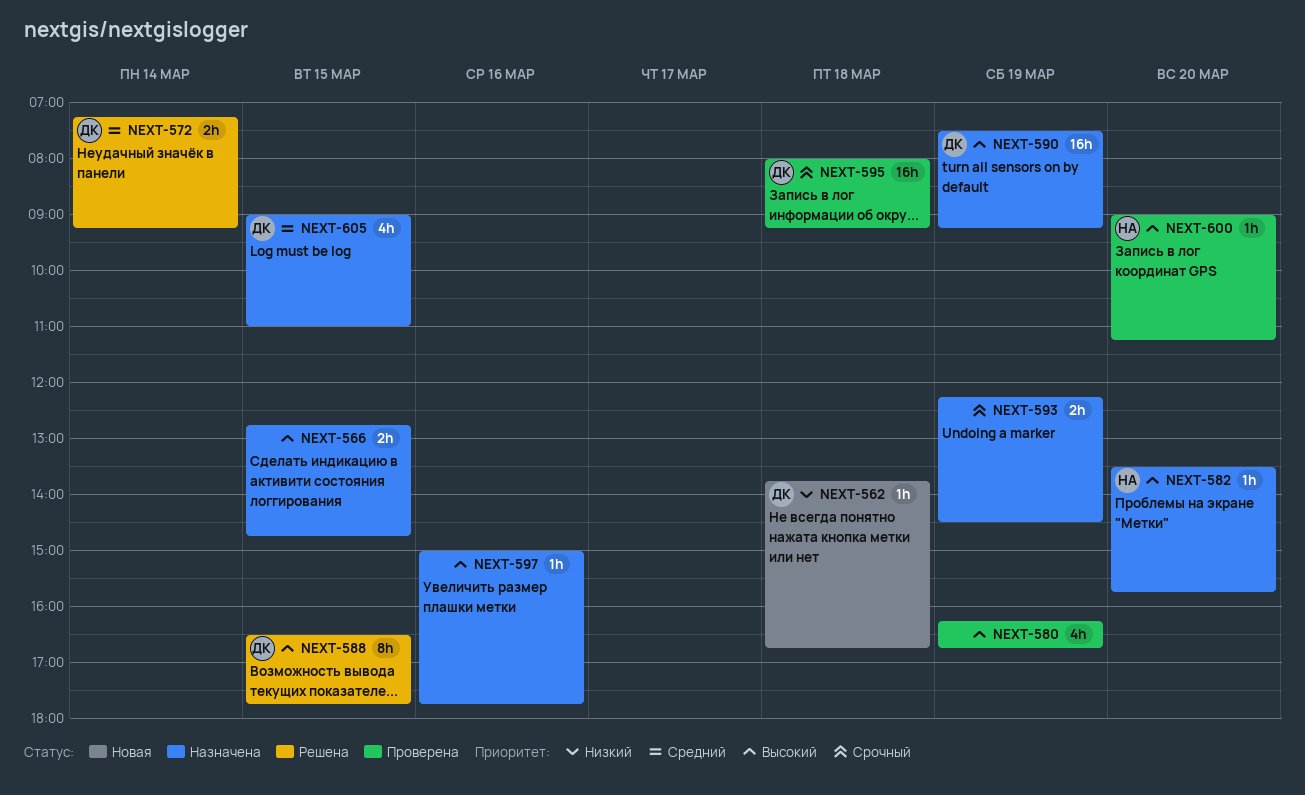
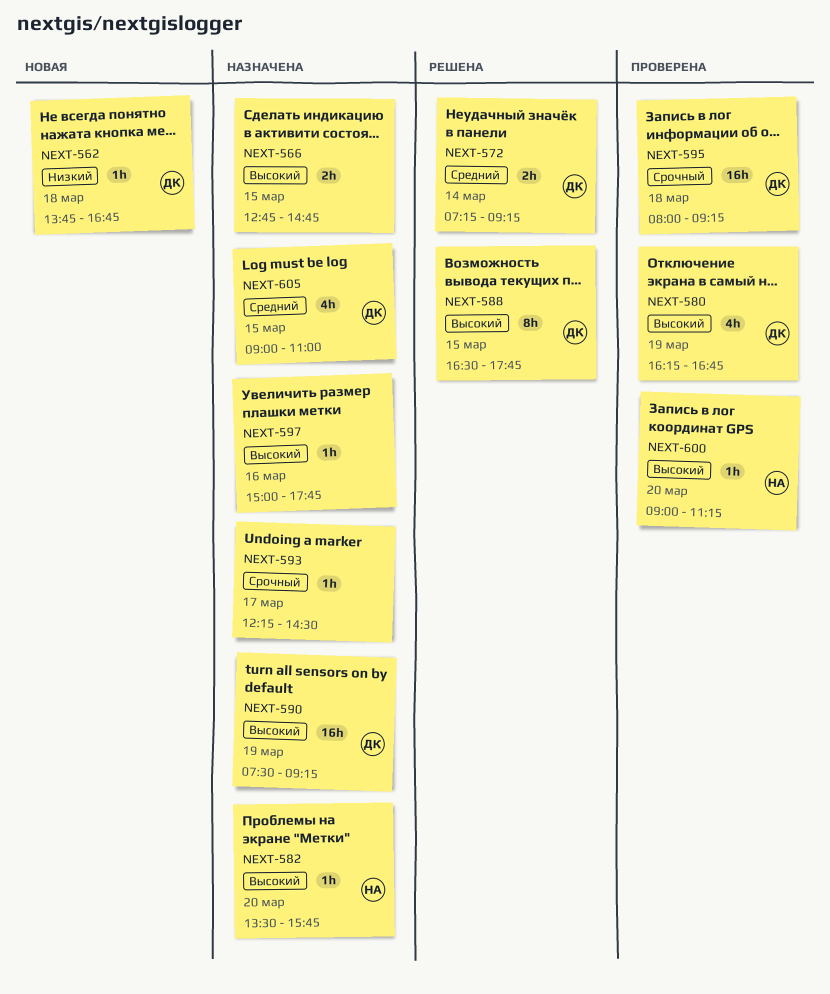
NEXT-580, owner: none -> ДК
NEXT-593, estimate: 2h -> 1h
NEXT-593, day: Mar 19 -> Mar 17

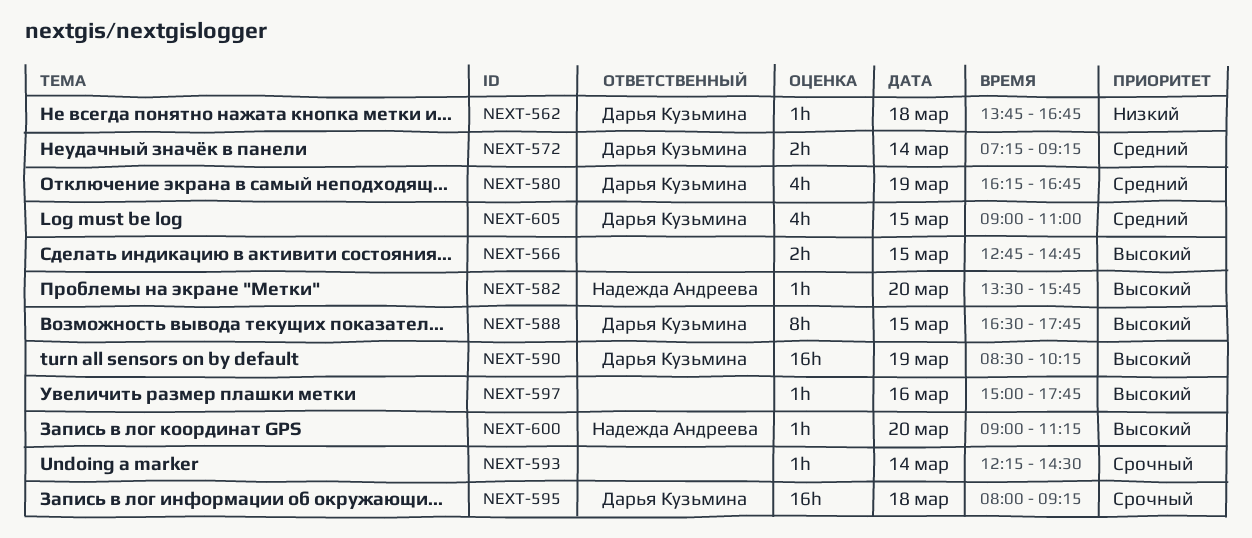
NEXT-580, priority: Высокий -> Средний
NEXT-590, begins: 07:30 -> 08:30
NEXT-590, ends: 09:15 -> 10:15
NEXT-593, day: Mar 17 -> Mar 14

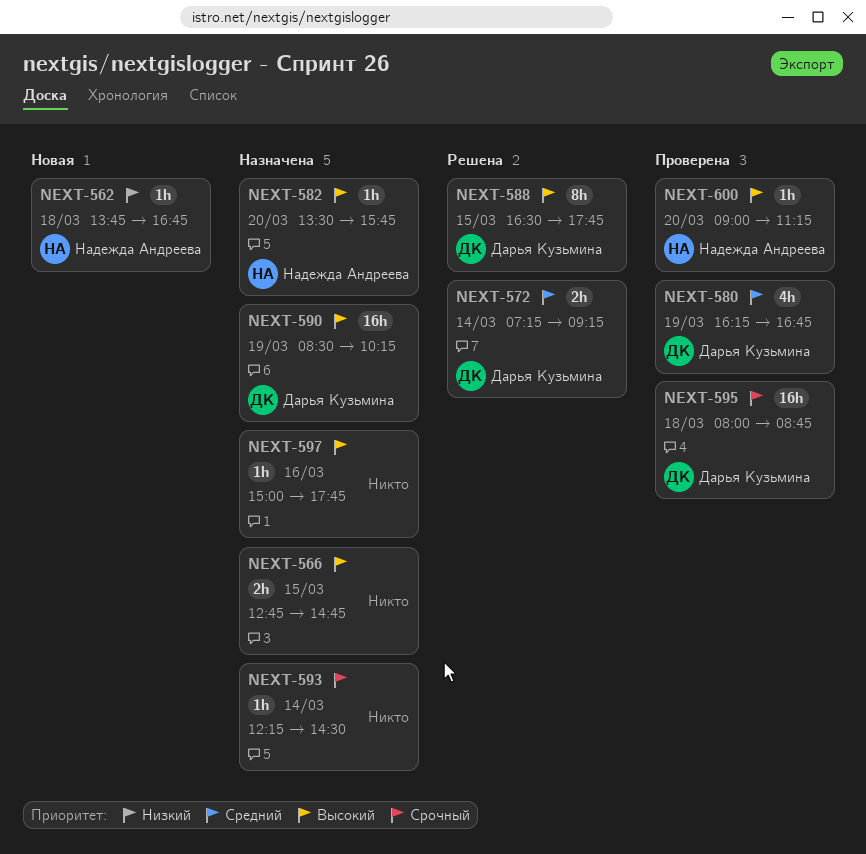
NEXT-562, owner: Дарья Кузьмина -> Надежда Андреева
NEXT-595, ends: 09:15 -> 08:45
NEXT-605: present -> none

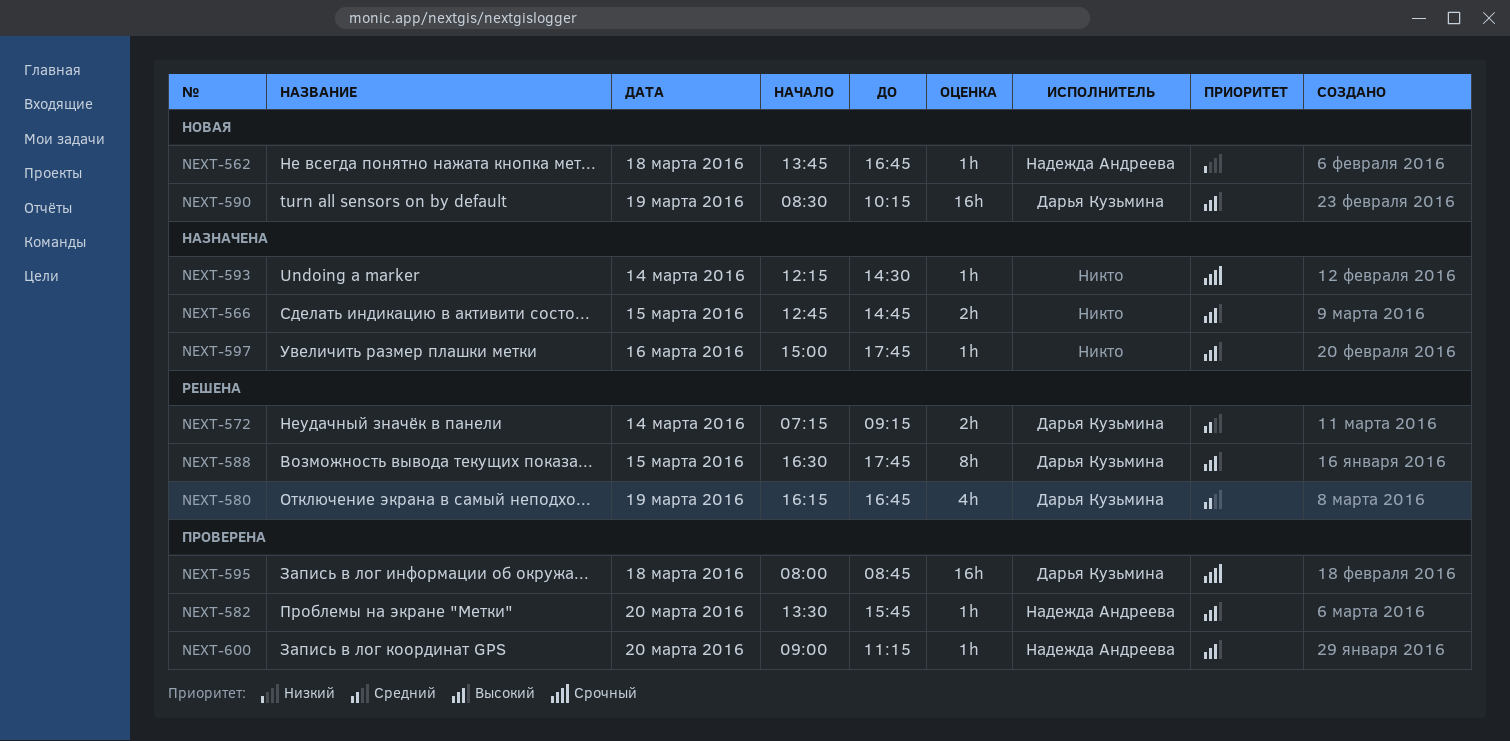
NEXT-580, status: Проверена -> Решена
NEXT-582, status: Назначена -> Проверена
NEXT-590, status: Назначена -> Новая

